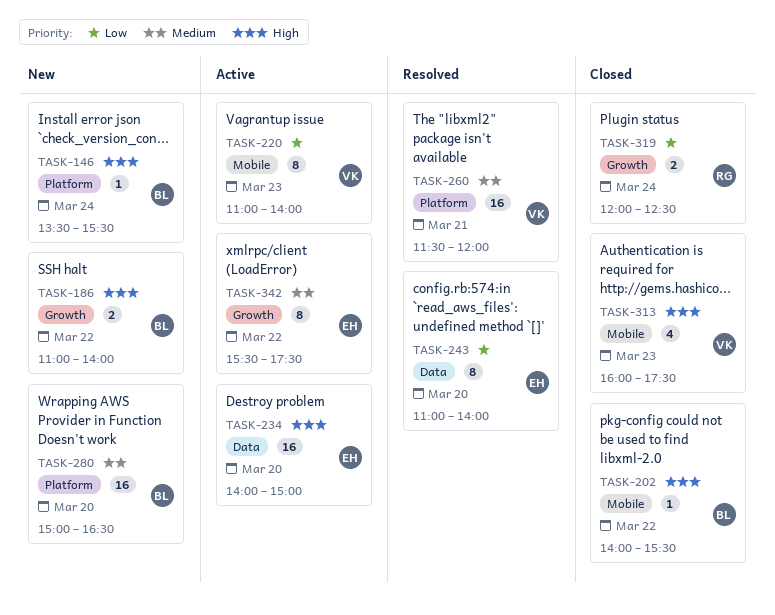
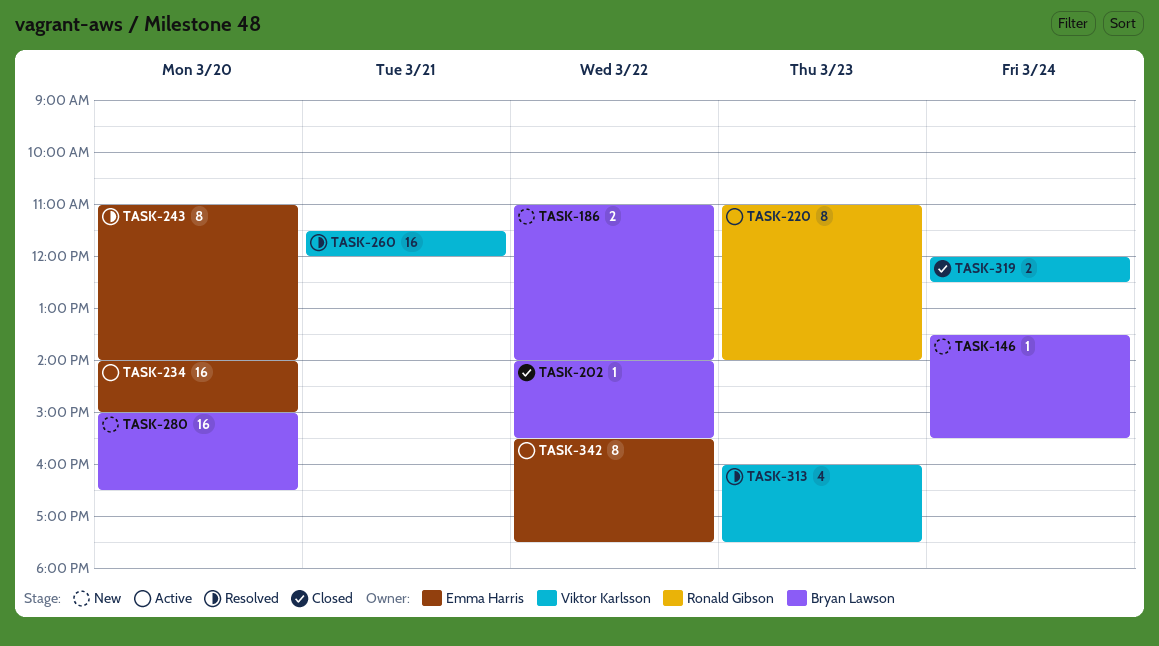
TASK-220, owner: Viktor Karlsson -> Ronald Gibson
TASK-313, status: Closed -> Resolved
TASK-319, owner: Ronald Gibson -> Viktor Karlsson

